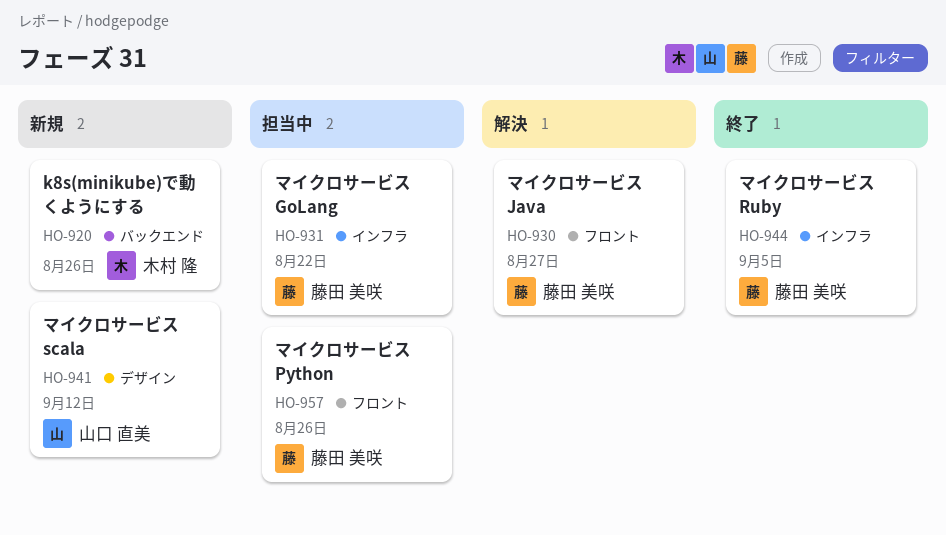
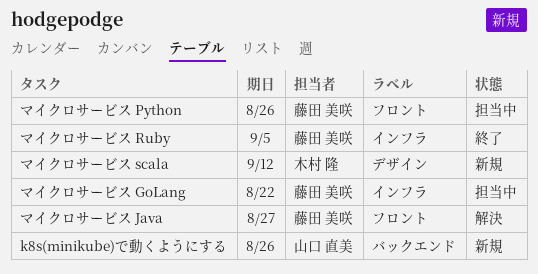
k8s(minikube)で動くようにする, owner: 木村 隆 -> 山口 直美
マイクロサービス scala, owner: 山口 直美 -> 木村 隆

